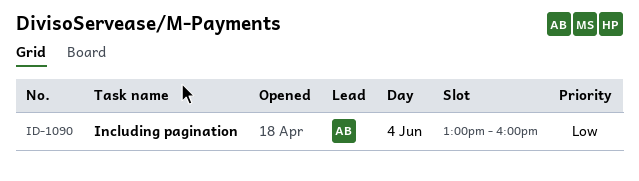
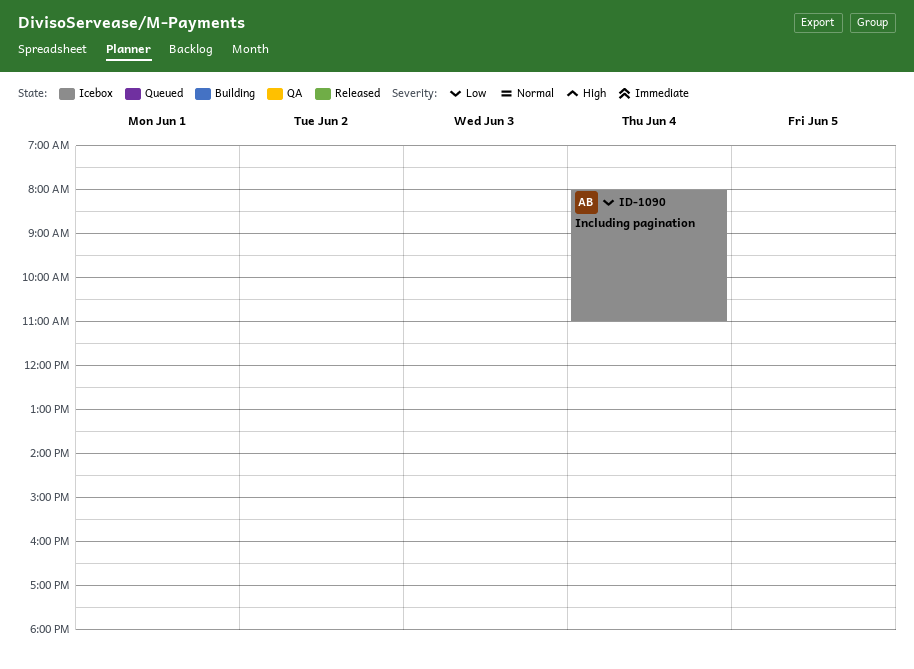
ID-1090, begins: 13:00 -> 08:00
ID-1090, ends: 16:00 -> 11:00

